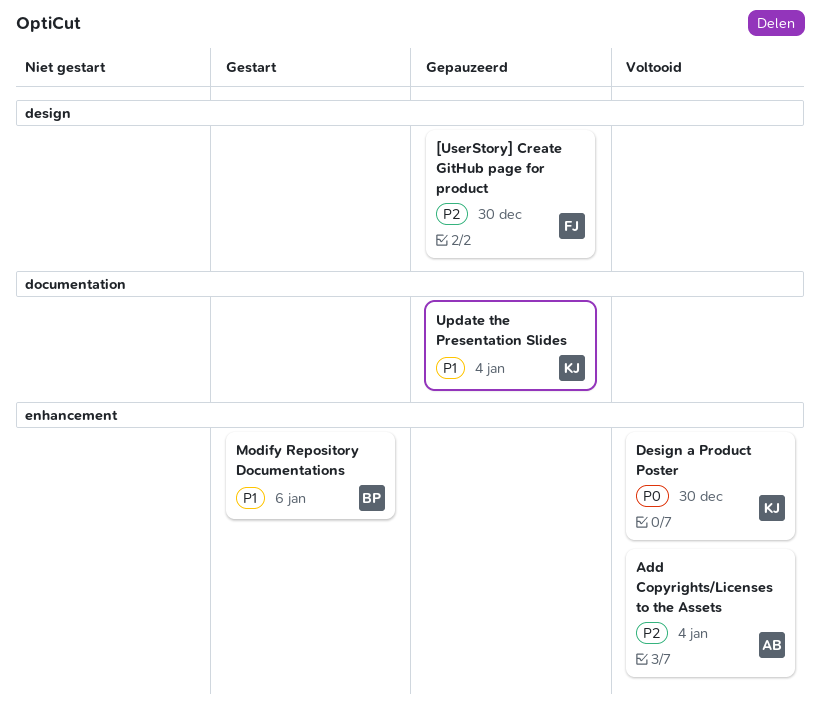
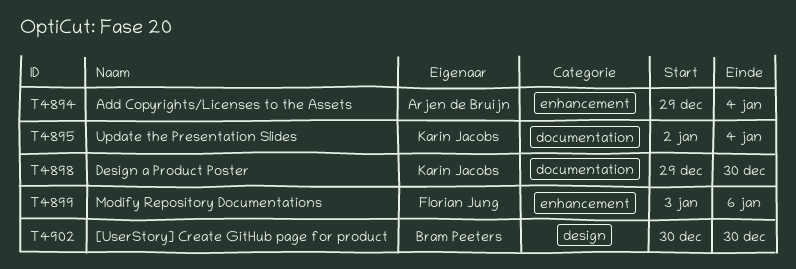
[UserStory] Create GitHub page for product, owner: Florian Jung -> Bram Peeters
Design a Product Poster, label: enhancement -> documentation
Modify Repository Documentations, owner: Bram Peeters -> Florian Jung

